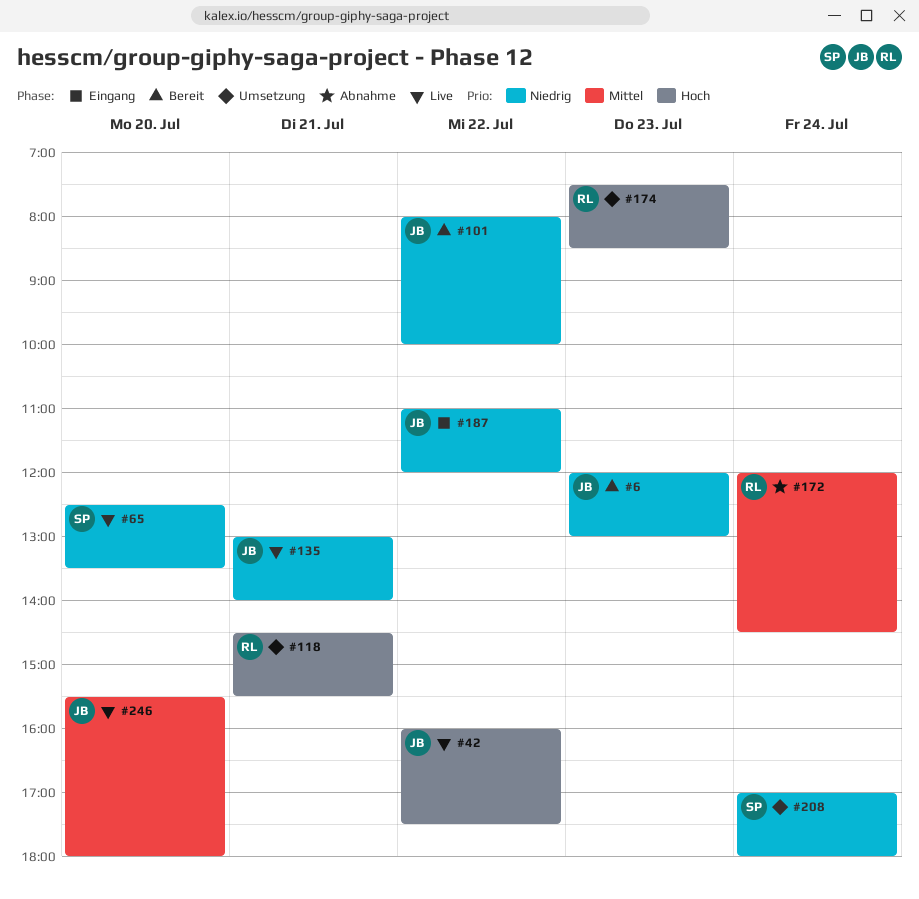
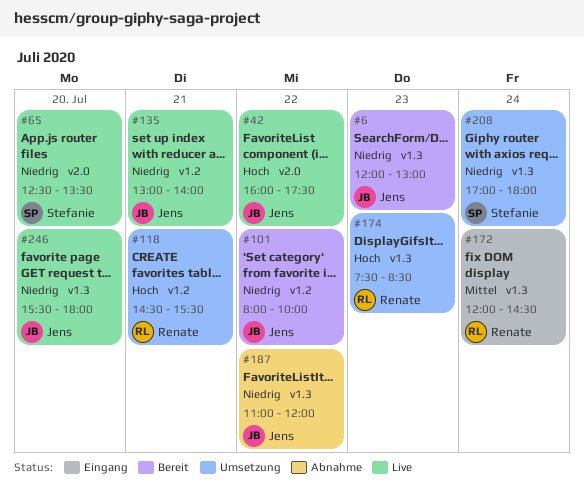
#172, status: Abnahme -> Eingang
#187, status: Eingang -> Abnahme
#246, priority: Mittel -> Niedrig

